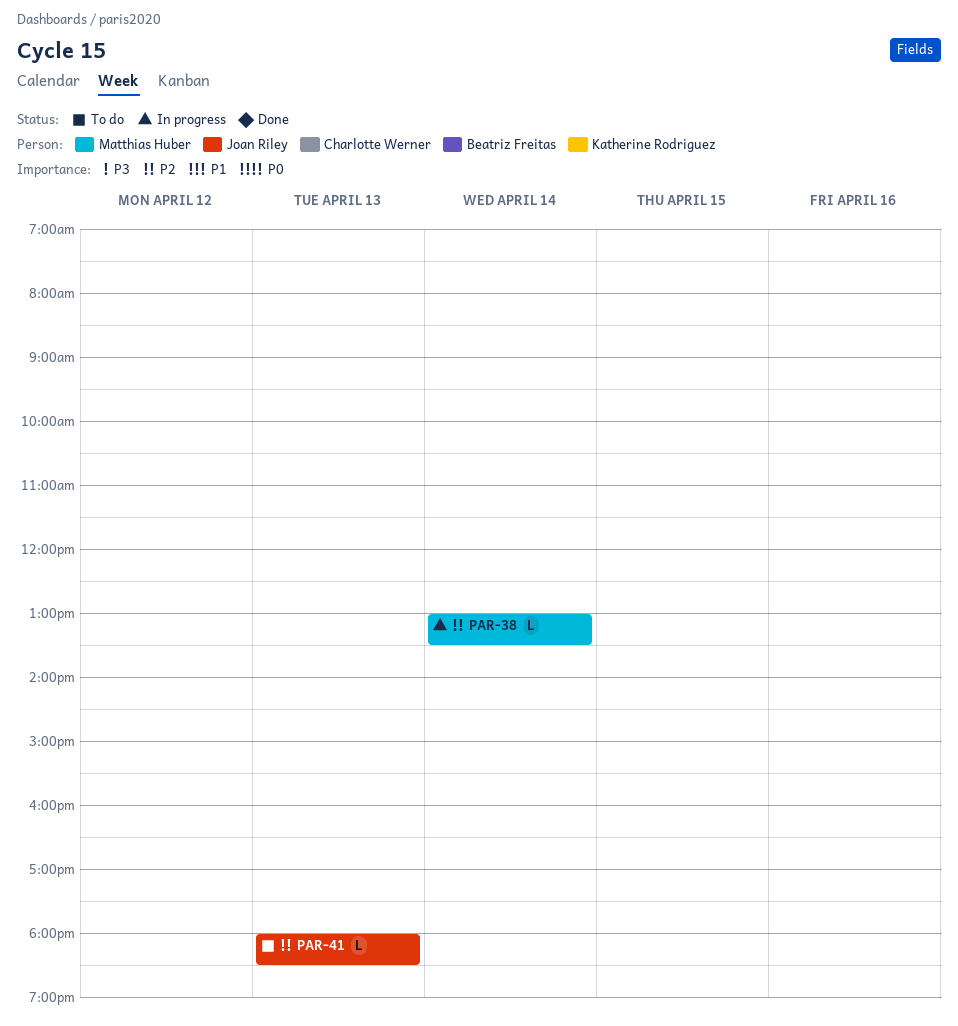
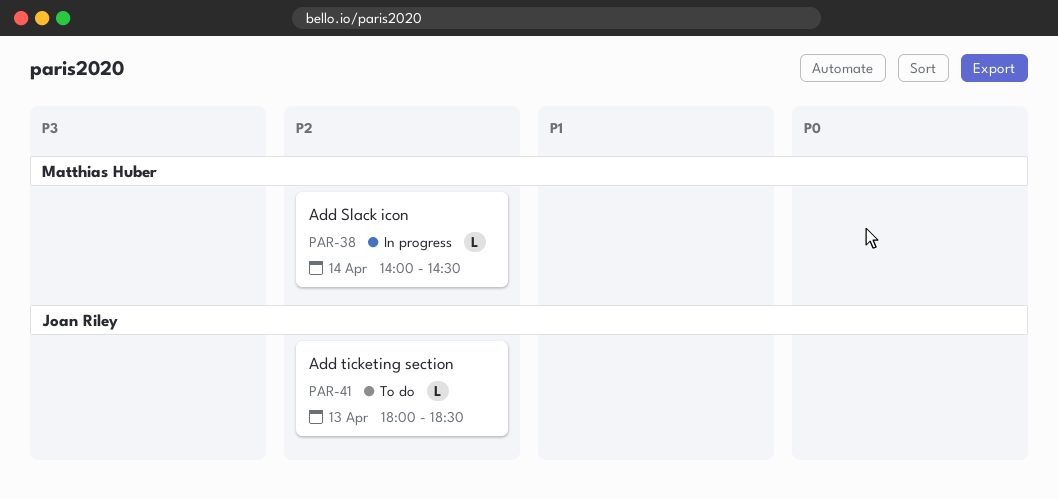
PAR-38, begins: 13:00 -> 14:00
PAR-38, ends: 13:30 -> 14:30

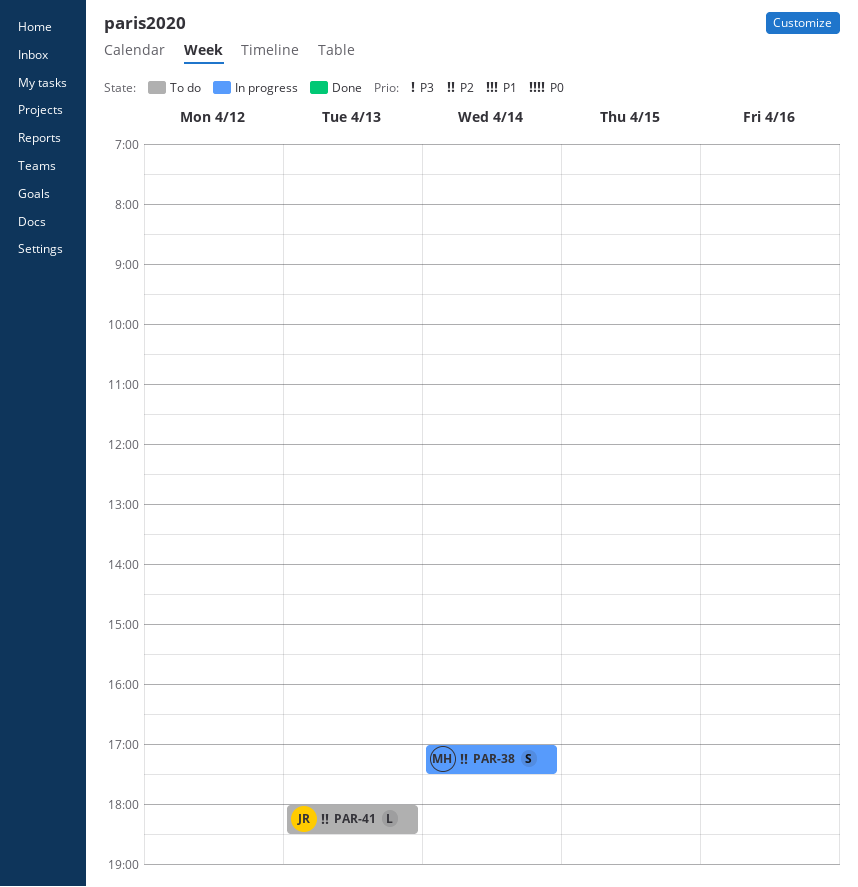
PAR-38, estimate: L -> S
PAR-38, begins: 14:00 -> 17:00
PAR-38, ends: 14:30 -> 17:30

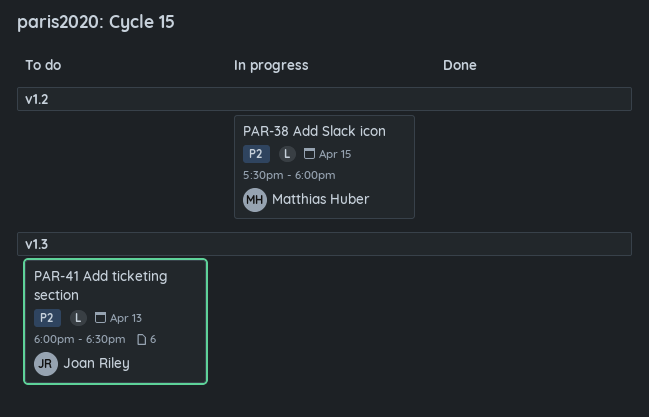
PAR-38, estimate: S -> L
PAR-38, day: Apr 14 -> Apr 15
PAR-38, begins: 17:00 -> 17:30
PAR-38, ends: 17:30 -> 18:00

